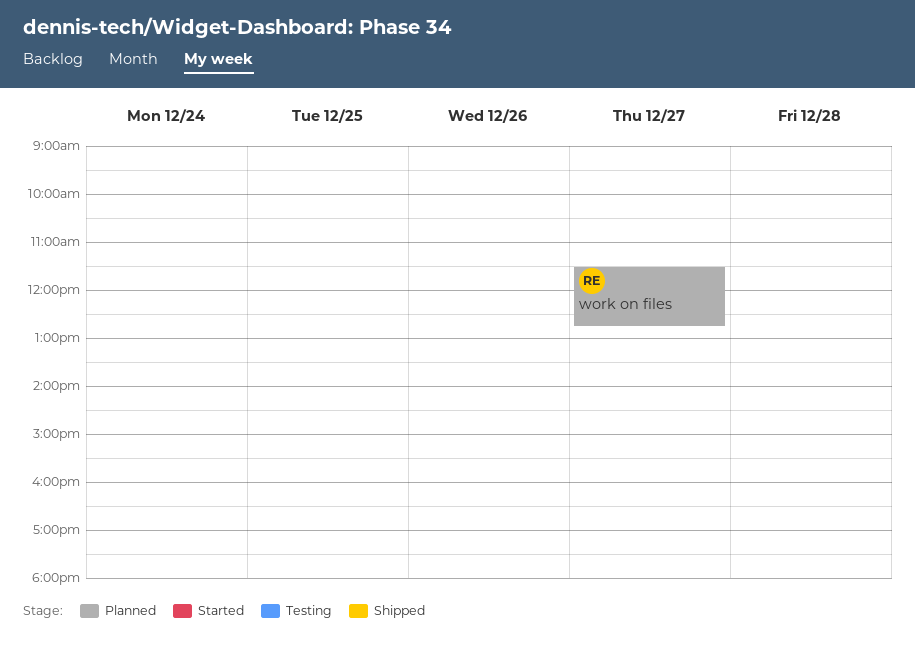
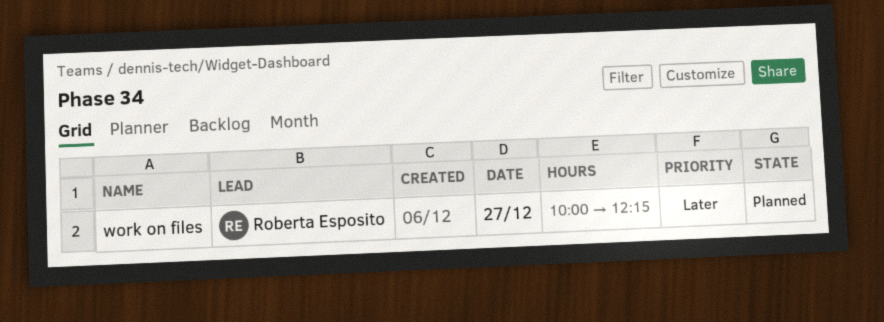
work on files, begins: 11:30 -> 10:00
work on files, ends: 12:45 -> 12:15

